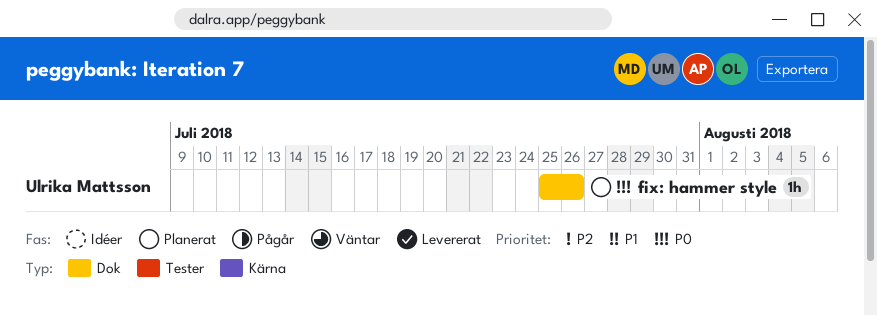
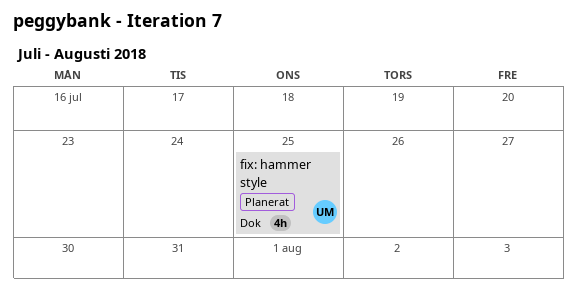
fix: hammer style, estimate: 1h -> 4h
fix: hammer style, due: Jul 26 -> Jul 25

